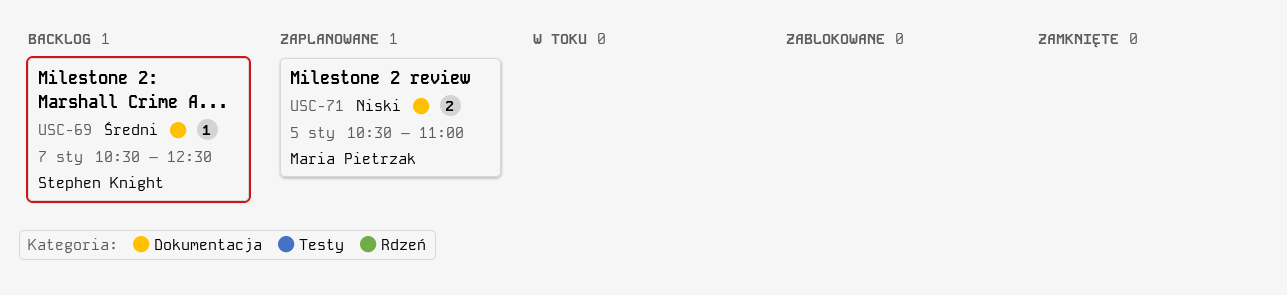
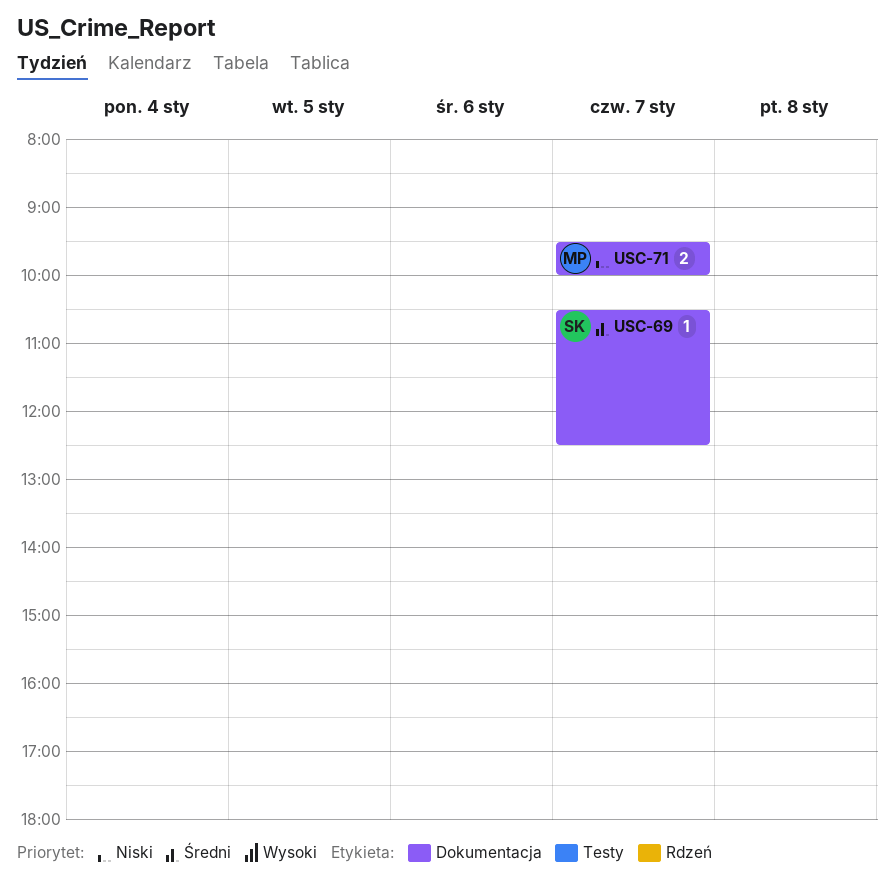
USC-71, day: Jan 5 -> Jan 7
USC-71, begins: 10:30 -> 09:30
USC-71, ends: 11:00 -> 10:00

